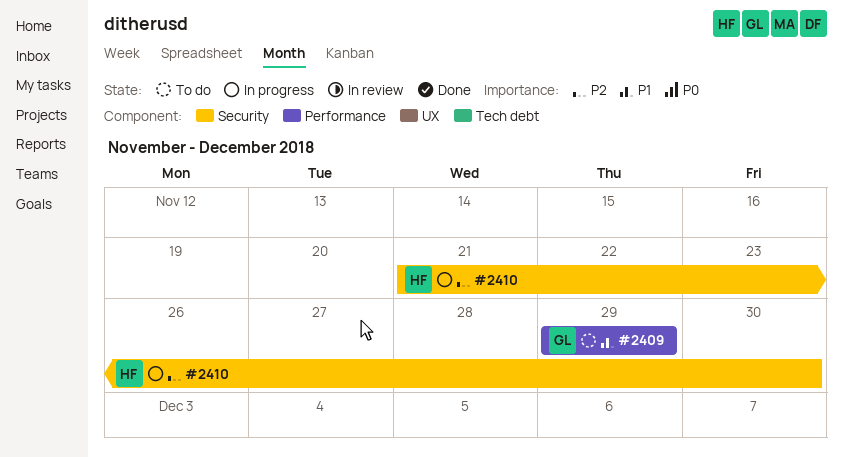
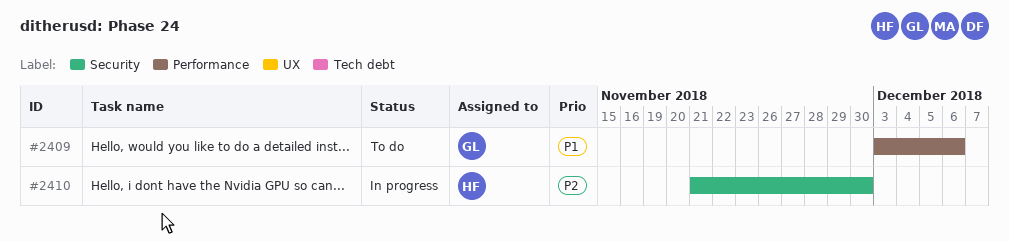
#2409, start: Nov 29 -> Dec 3
#2409, due: Nov 29 -> Dec 6

